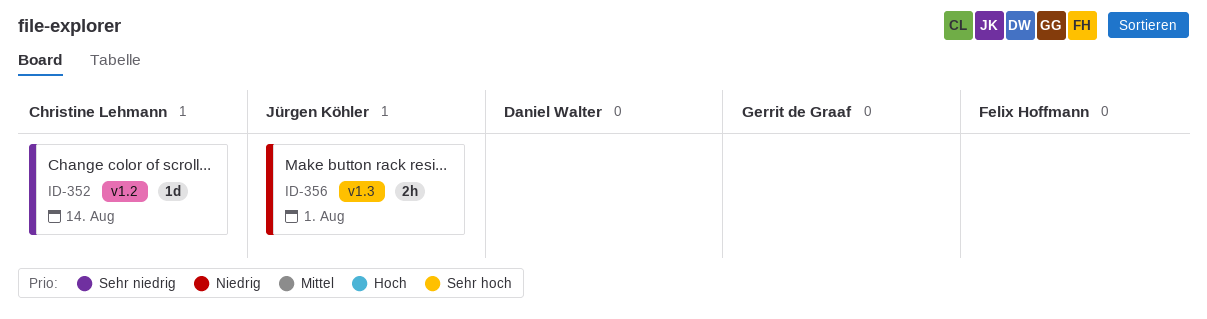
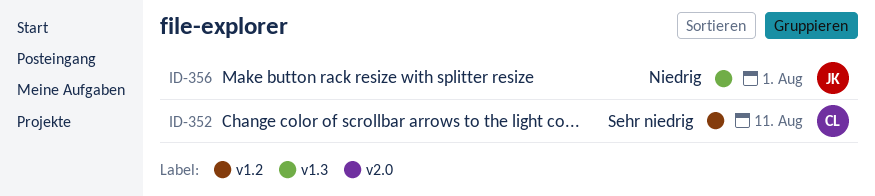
ID-352, due: Aug 14 -> Aug 11

